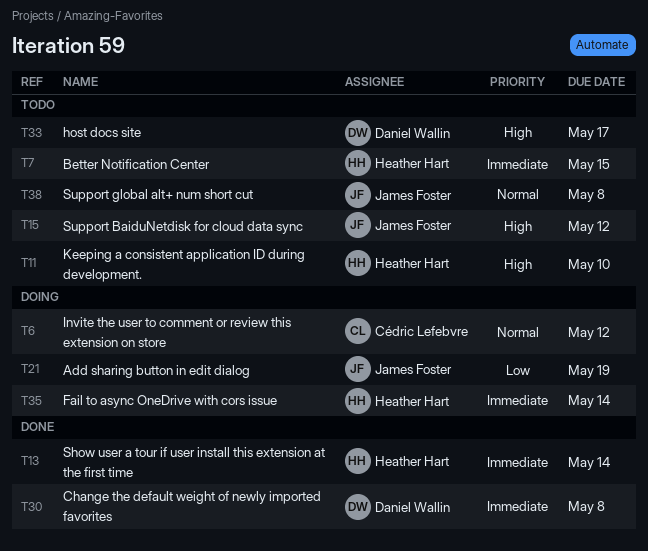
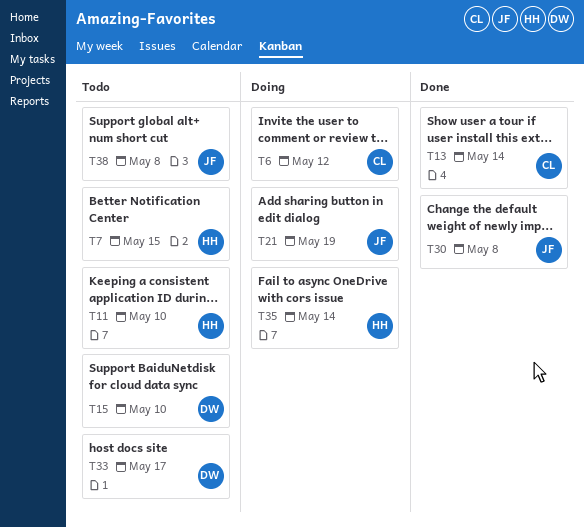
T13, owner: Heather Hart -> Cédric Lefebvre
T15, owner: James Foster -> Daniel Wallin
T15, due: May 12 -> May 10
T30, owner: Daniel Wallin -> James Foster

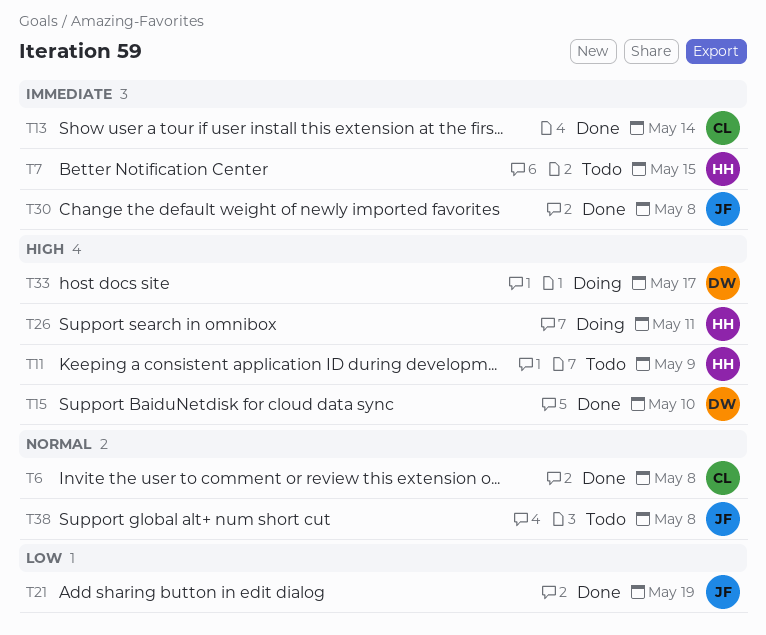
T6, status: Doing -> Done
T6, due: May 12 -> May 8
T11, due: May 10 -> May 9
T15, status: Todo -> Done
T21, status: Doing -> Done
T26: none -> present
T33, status: Todo -> Doing
T35: present -> none

